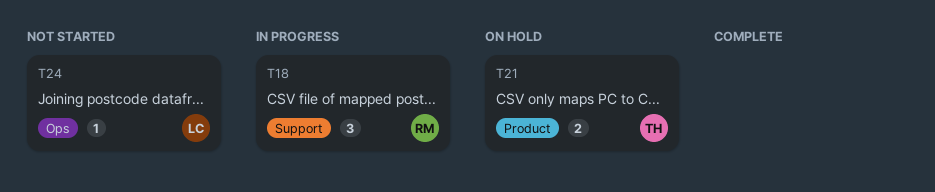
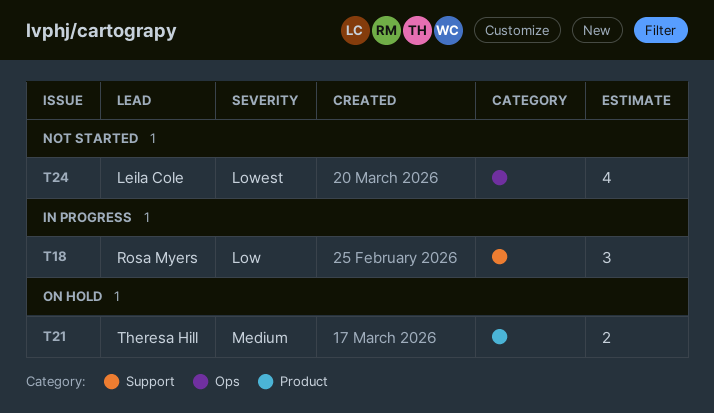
T24, estimate: 1 -> 4

